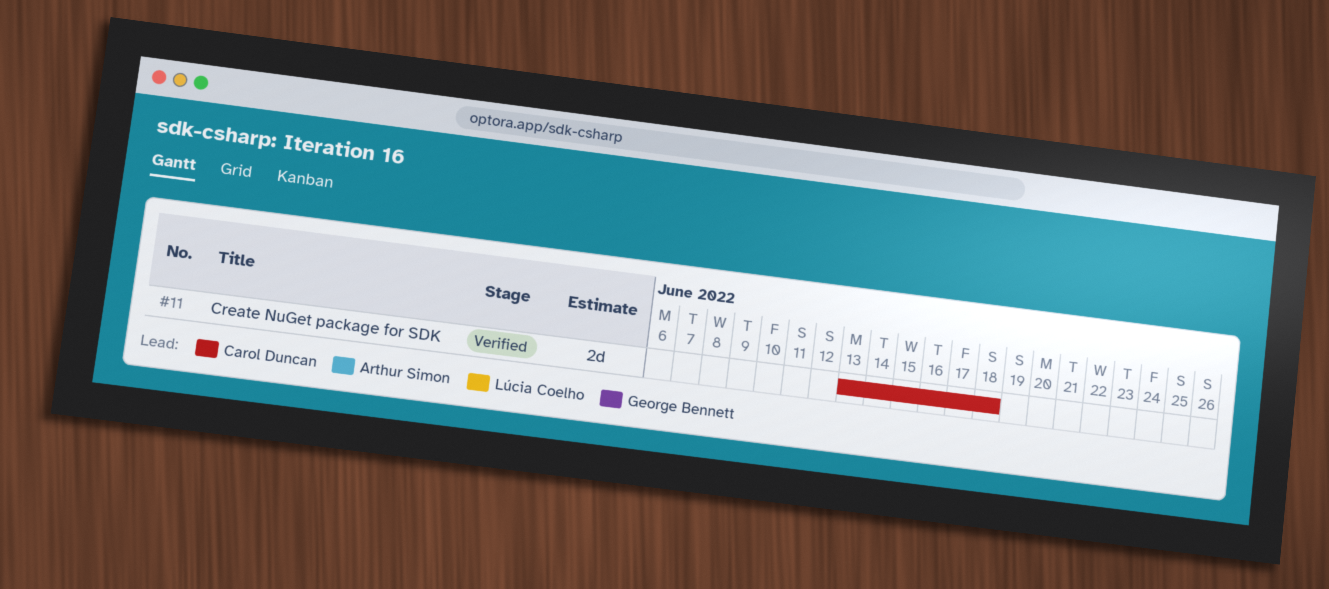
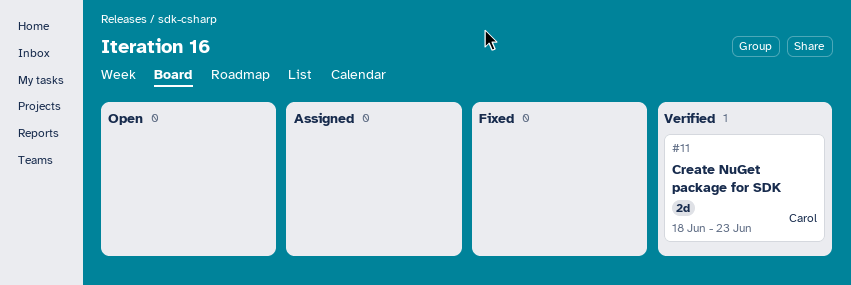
#11, start: Jun 13 -> Jun 18
#11, due: Jun 18 -> Jun 23

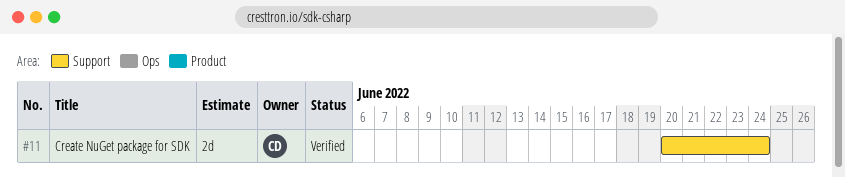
#11, start: Jun 18 -> Jun 20
#11, due: Jun 23 -> Jun 24

